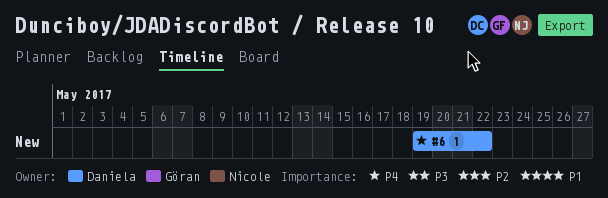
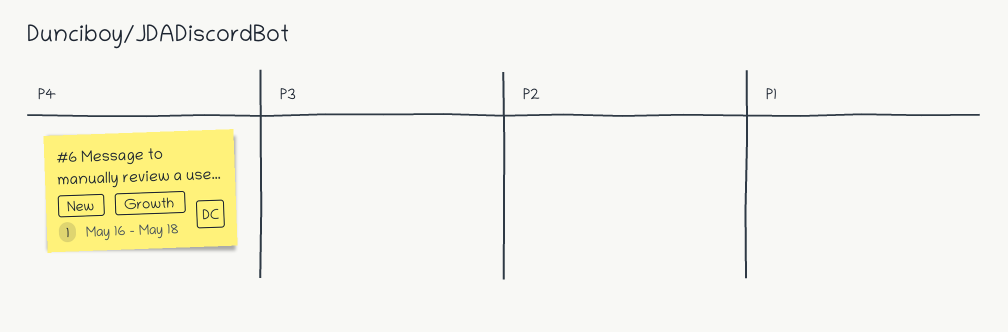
#6, start: May 19 -> May 16
#6, due: May 22 -> May 18

